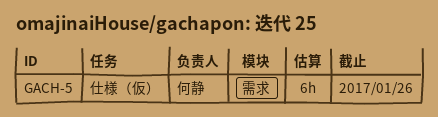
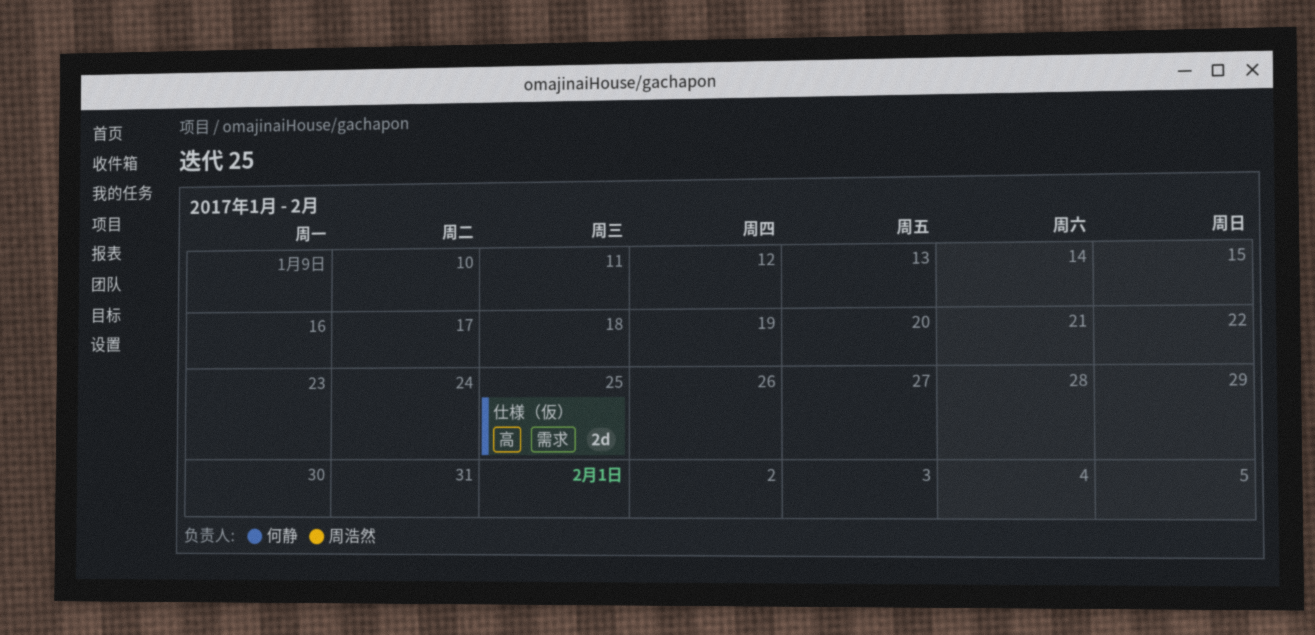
仕様（仮）, estimate: 6h -> 2d
仕様（仮）, due: Jan 26 -> Jan 25

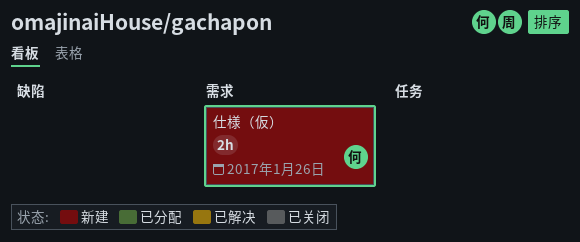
仕様（仮）, estimate: 2d -> 2h
仕様（仮）, due: Jan 25 -> Jan 26

